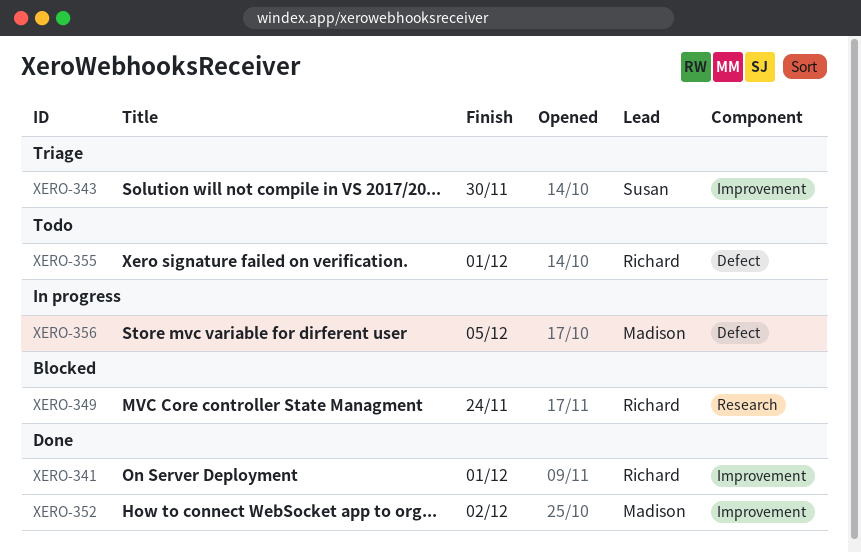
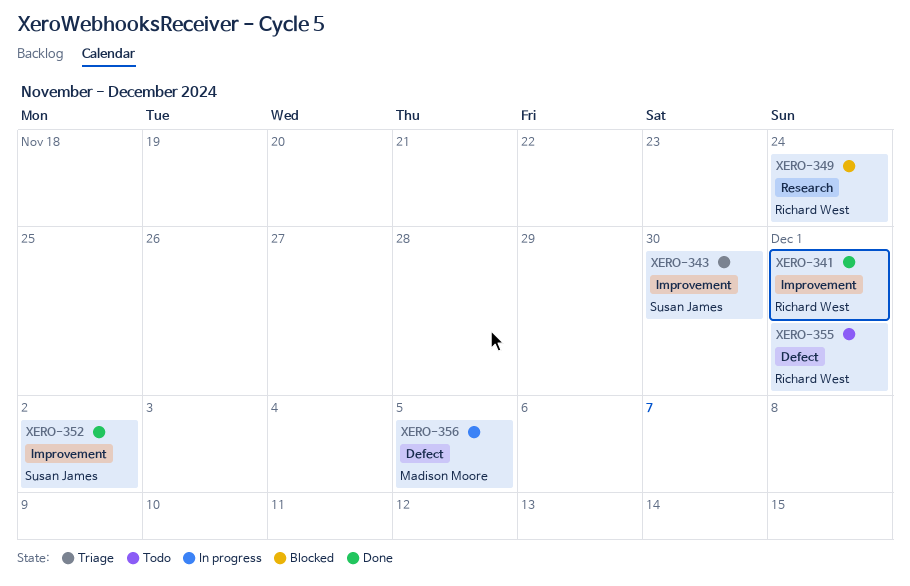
XERO-352, owner: Madison Moore -> Susan James

